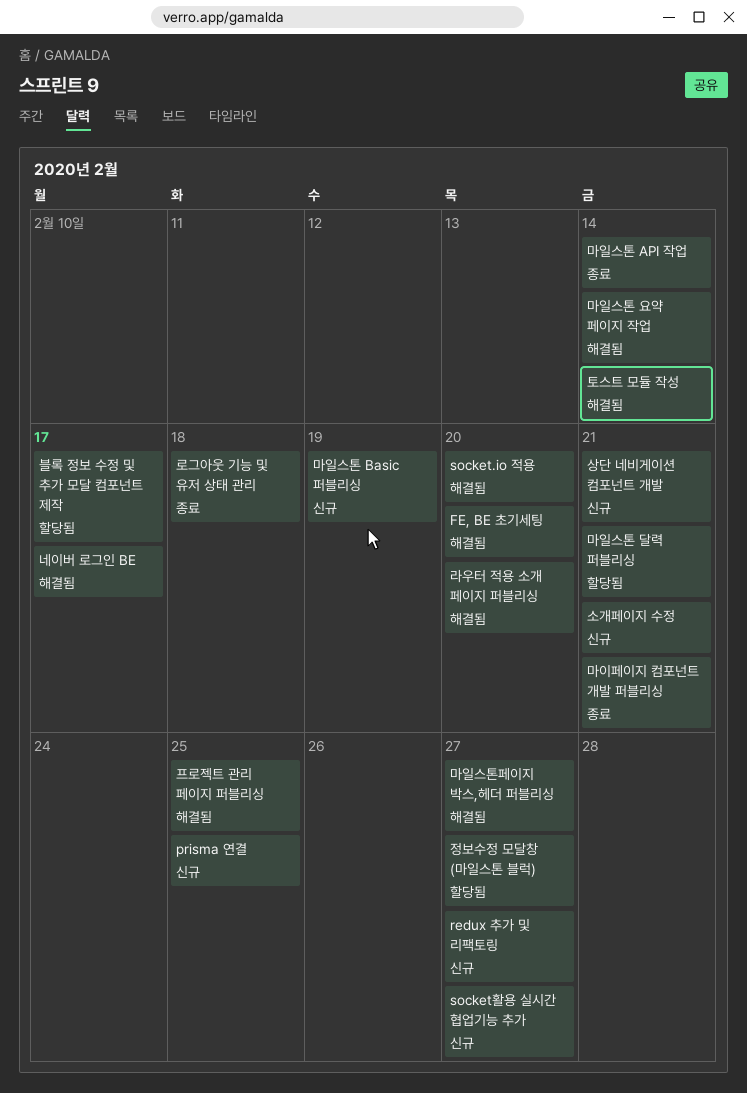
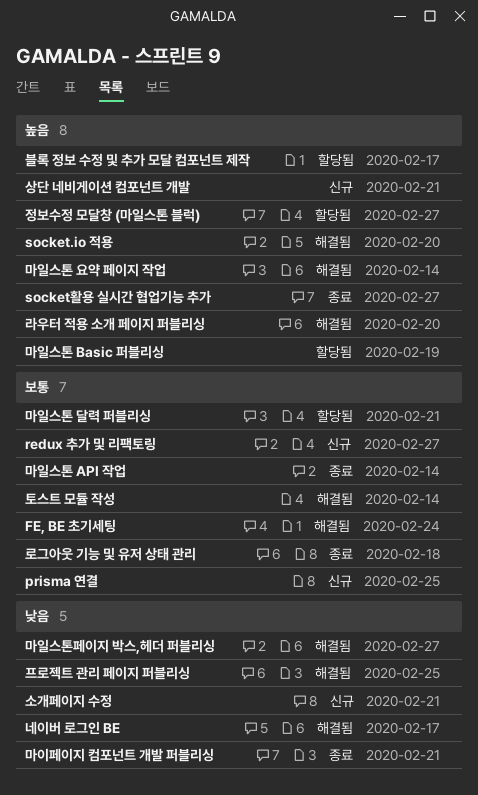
FE, BE 초기세팅, due: Feb 20 -> Feb 24
socket활용 실시간 협업기능 추가, status: 신규 -> 종료
마일스톤 Basic 퍼블리싱, status: 신규 -> 할당됨

